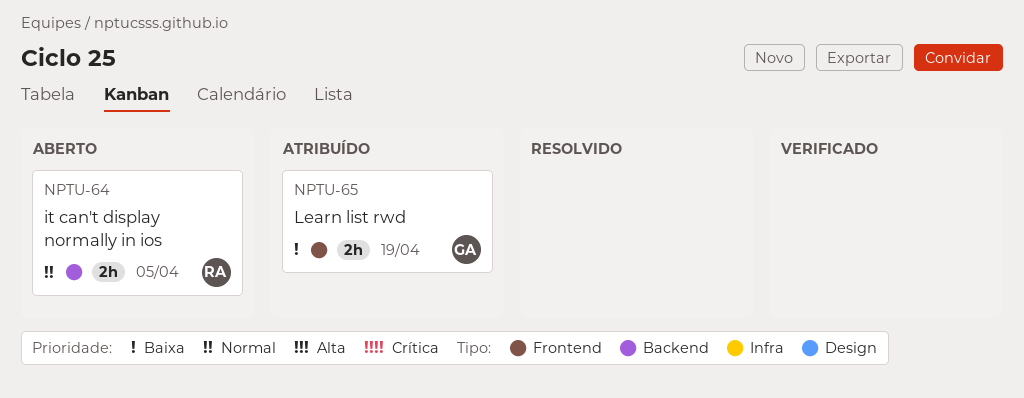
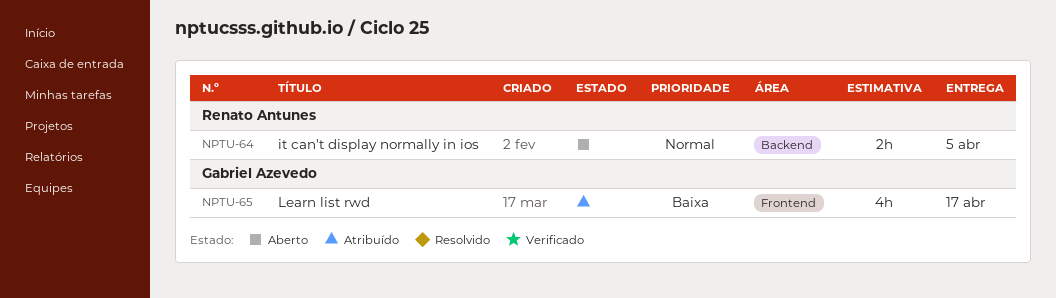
NPTU-65, estimate: 2h -> 4h
NPTU-65, due: Apr 19 -> Apr 17

